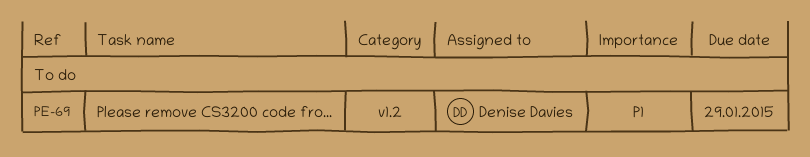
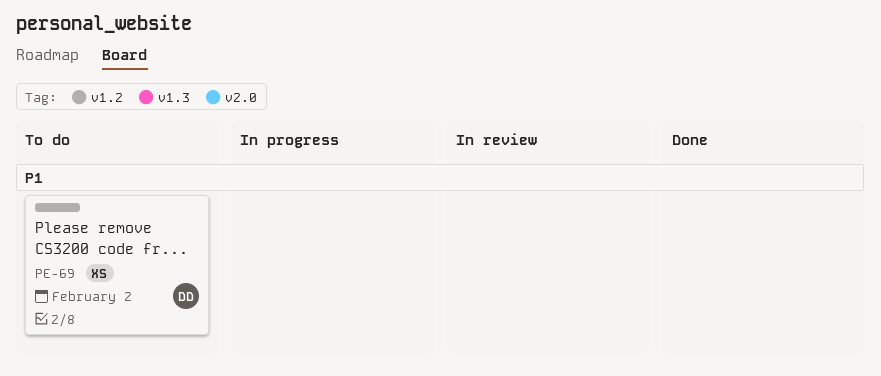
PE-69, due: Jan 29 -> Feb 2

